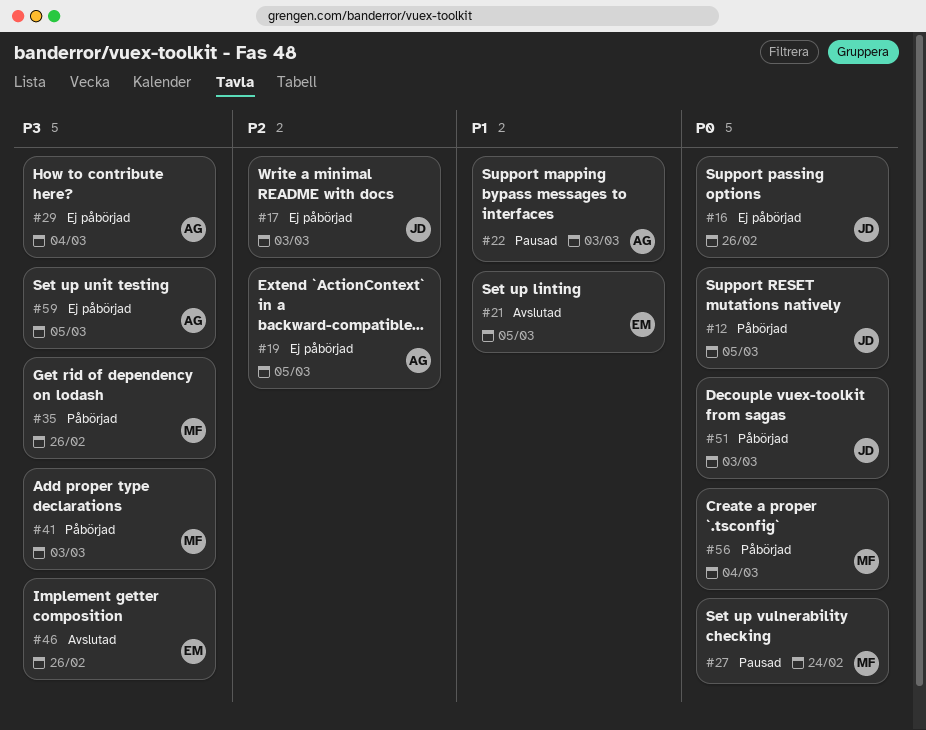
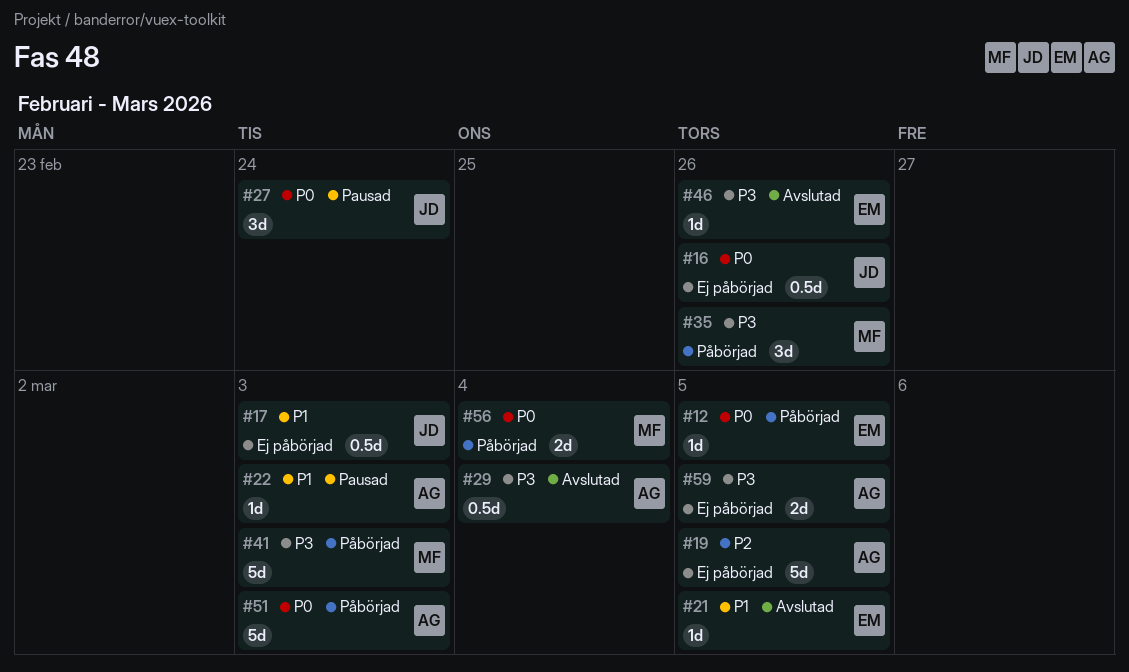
#12, owner: JD -> EM
#17, priority: P2 -> P1
#27, owner: MF -> JD
#29, status: Ej påbörjad -> Avslutad
#51, owner: JD -> AG

